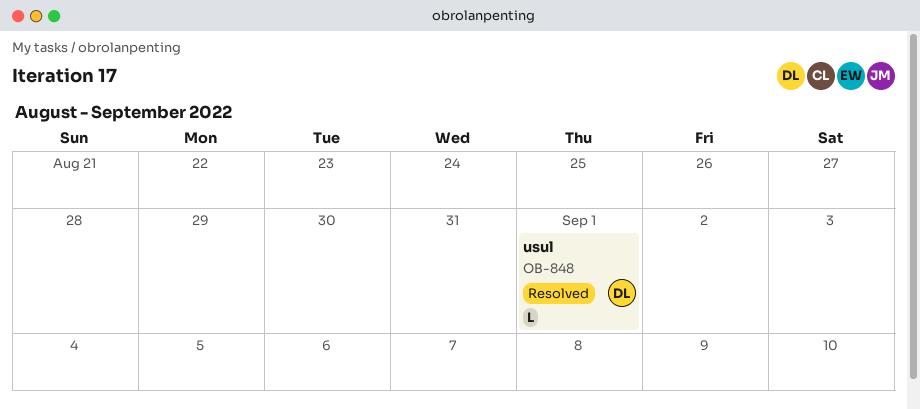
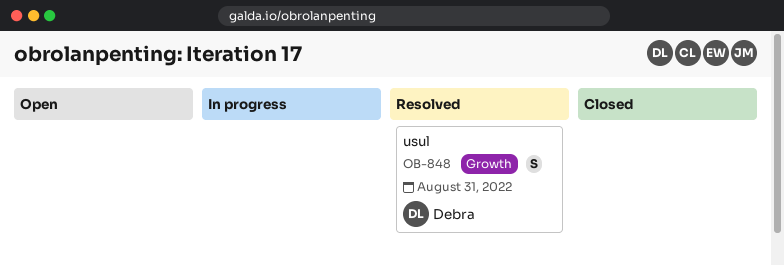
OB-848, estimate: L -> S
OB-848, due: Sep 1 -> Aug 31

